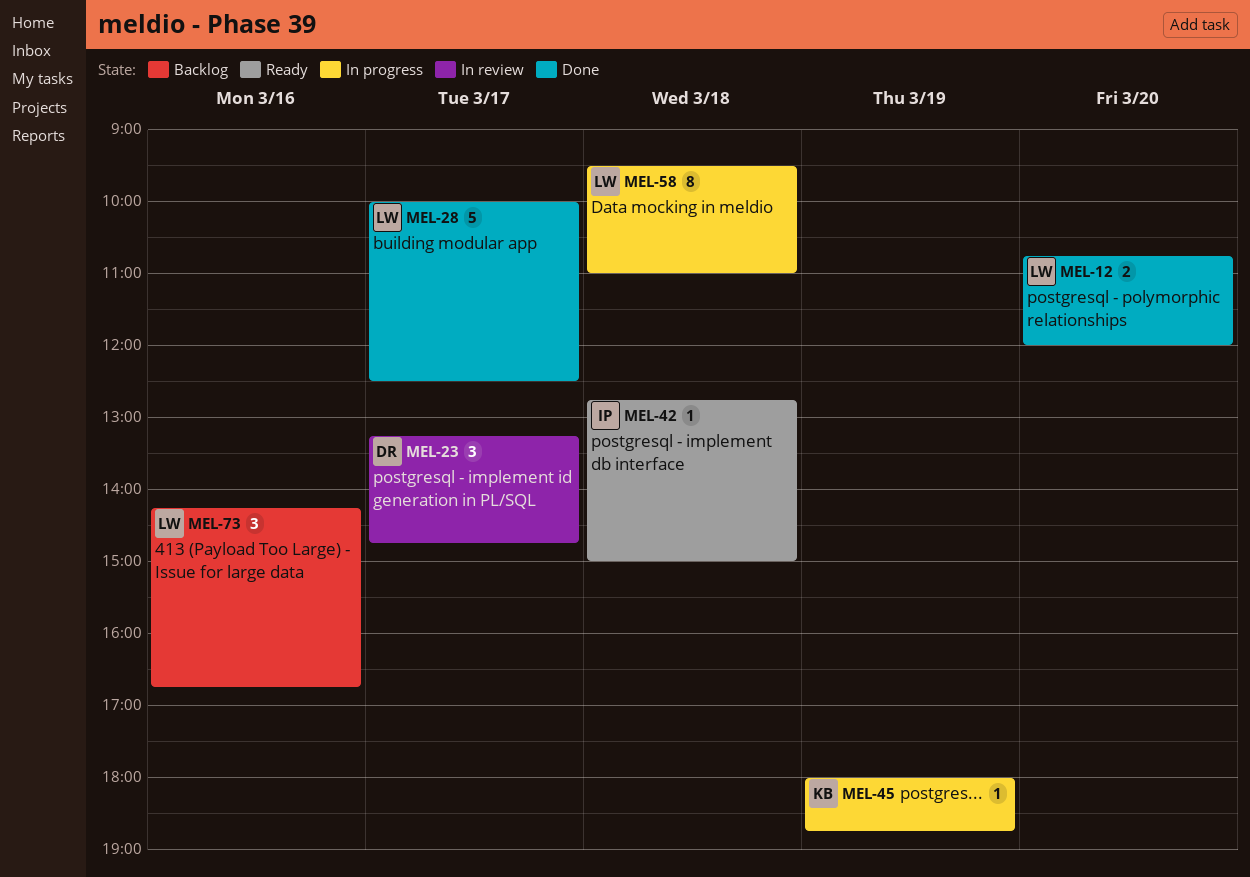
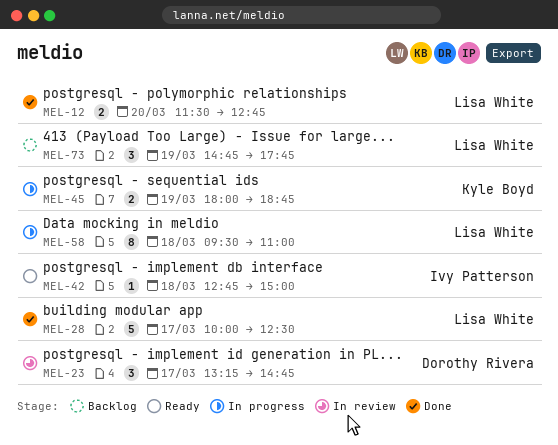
MEL-12, begins: 10:45 -> 11:30
MEL-12, ends: 12:00 -> 12:45
MEL-45, estimate: 1 -> 2
MEL-73, day: Mar 16 -> Mar 19
MEL-73, begins: 14:15 -> 14:45
MEL-73, ends: 16:45 -> 17:45

